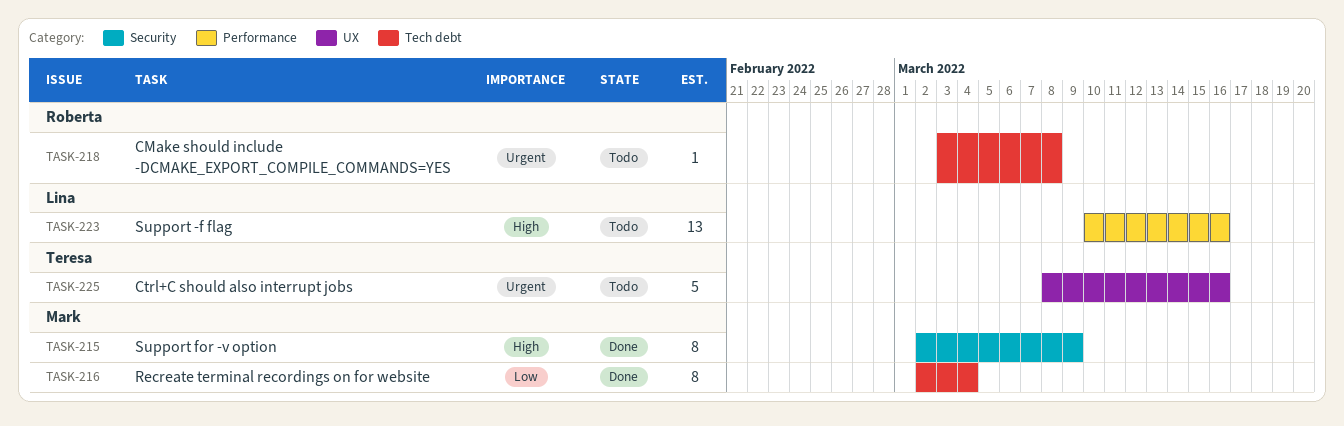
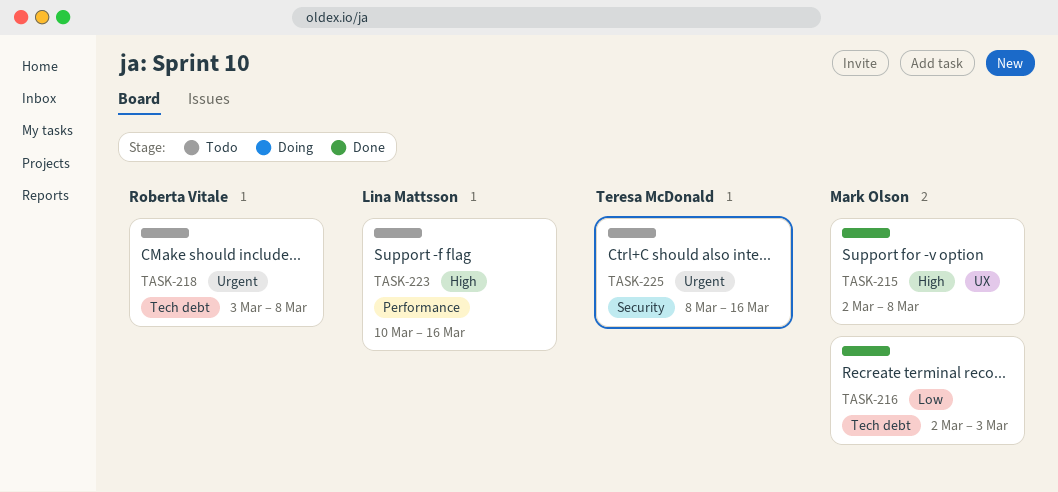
TASK-215, label: Security -> UX
TASK-215, due: Mar 9 -> Mar 8
TASK-216, due: Mar 4 -> Mar 3
TASK-225, label: UX -> Security

